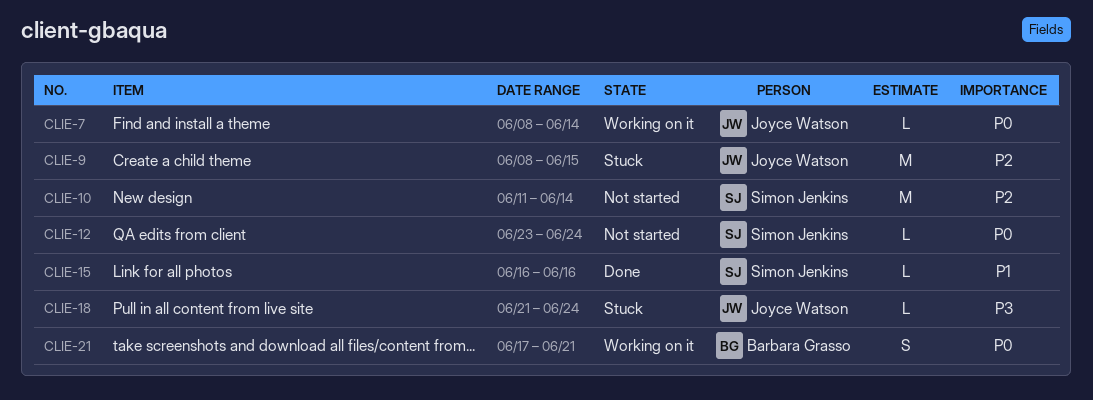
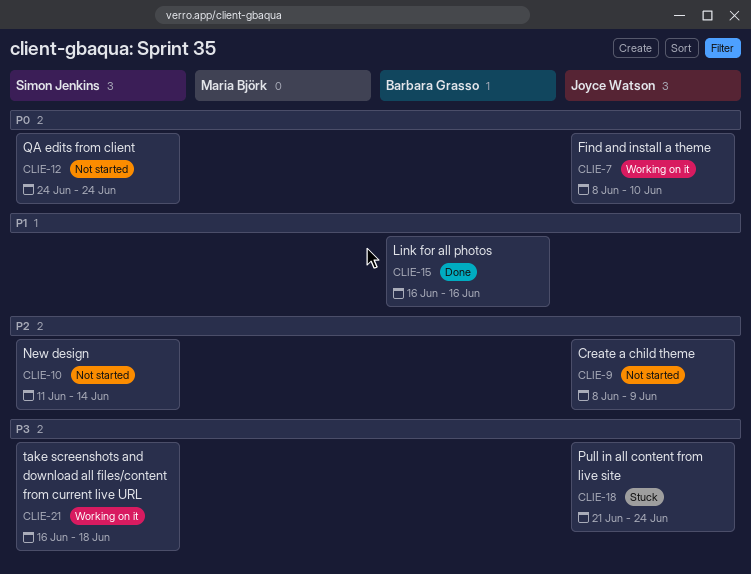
CLIE-7, due: Jun 14 -> Jun 10
CLIE-9, status: Stuck -> Not started
CLIE-9, due: Jun 15 -> Jun 9
CLIE-12, start: Jun 23 -> Jun 24
CLIE-15, owner: Simon Jenkins -> Barbara Grasso
CLIE-21, owner: Barbara Grasso -> Simon Jenkins
CLIE-21, priority: P0 -> P3
CLIE-21, start: Jun 17 -> Jun 16
CLIE-21, due: Jun 21 -> Jun 18

